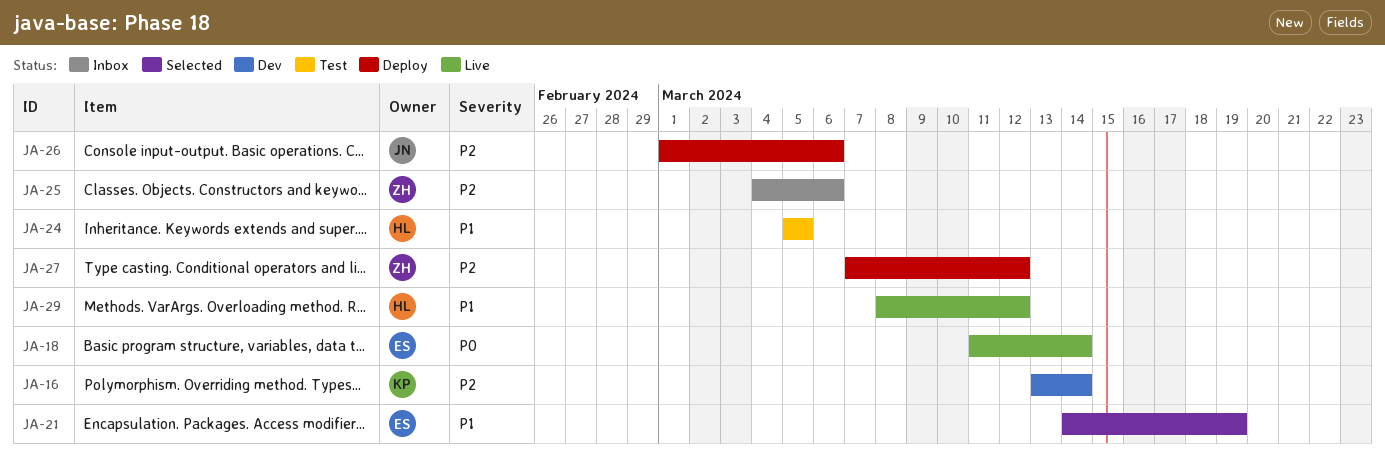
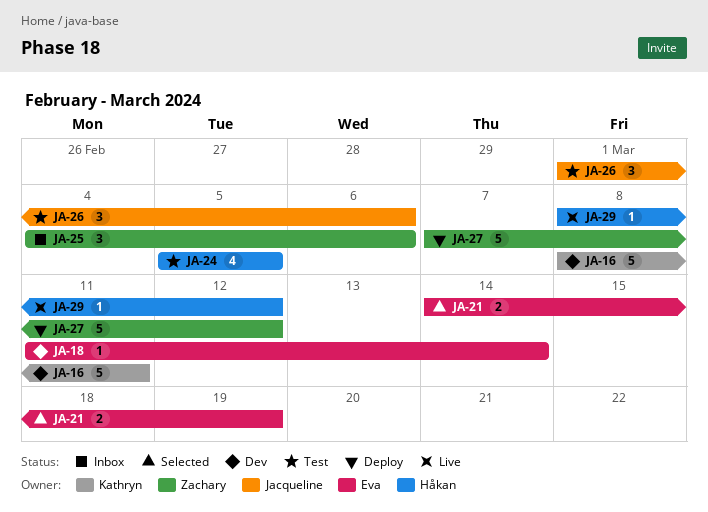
JA-16, start: Mar 13 -> Mar 8
JA-16, due: Mar 14 -> Mar 11
JA-18, status: Live -> Dev
JA-26, status: Deploy -> Test

